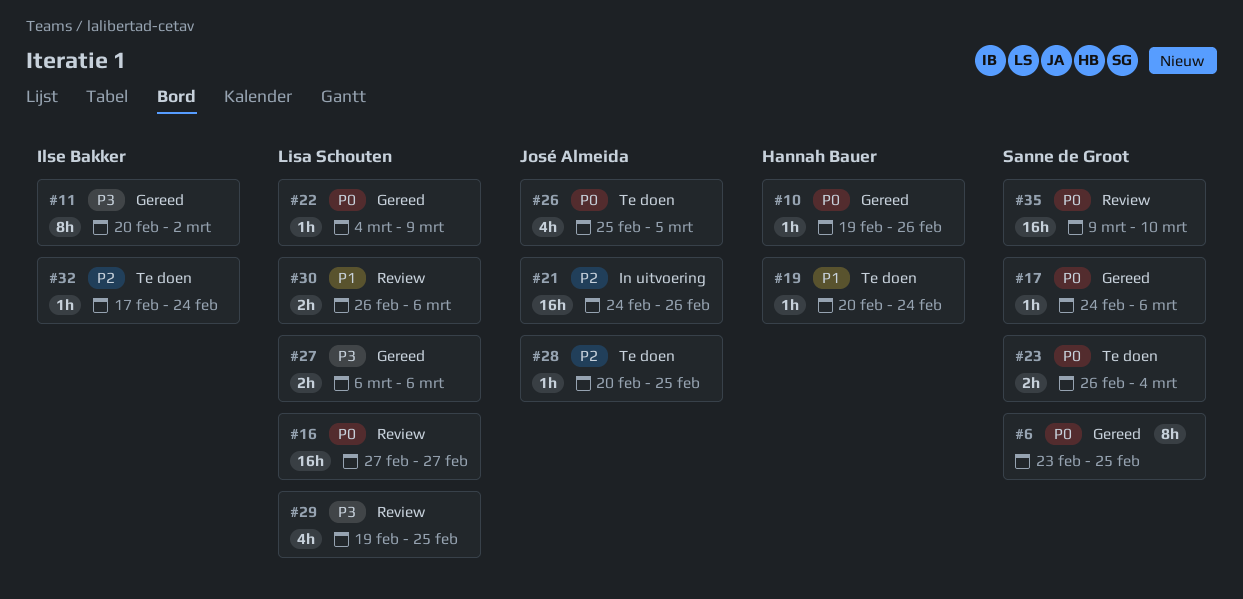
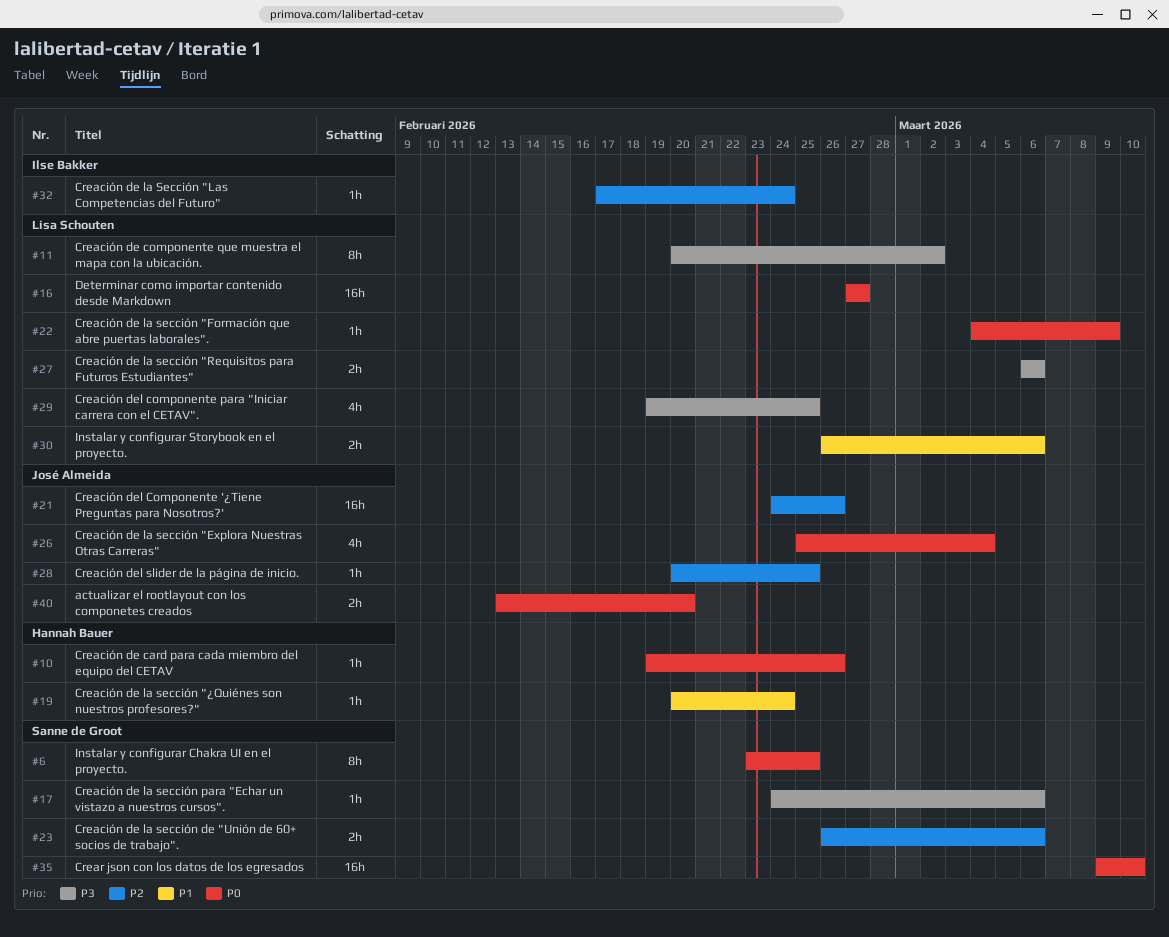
#11, owner: Ilse Bakker -> Lisa Schouten
#17, priority: P0 -> P3
#23, priority: P0 -> P2
#23, due: Mar 4 -> Mar 6
#26, due: Mar 5 -> Mar 4
#40: none -> present

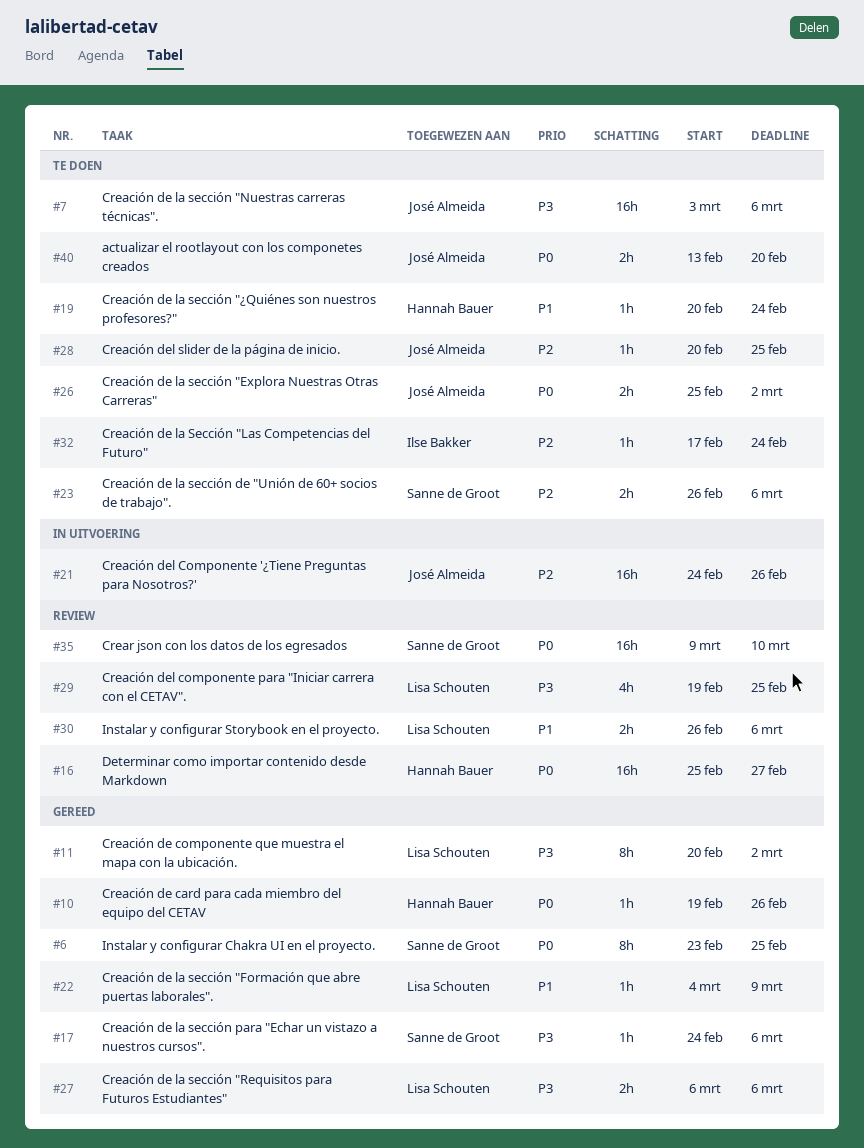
#7: none -> present
#16, owner: Lisa Schouten -> Hannah Bauer
#16, start: Feb 27 -> Feb 25
#22, priority: P0 -> P1
#26, estimate: 4h -> 2h
#26, due: Mar 4 -> Mar 2

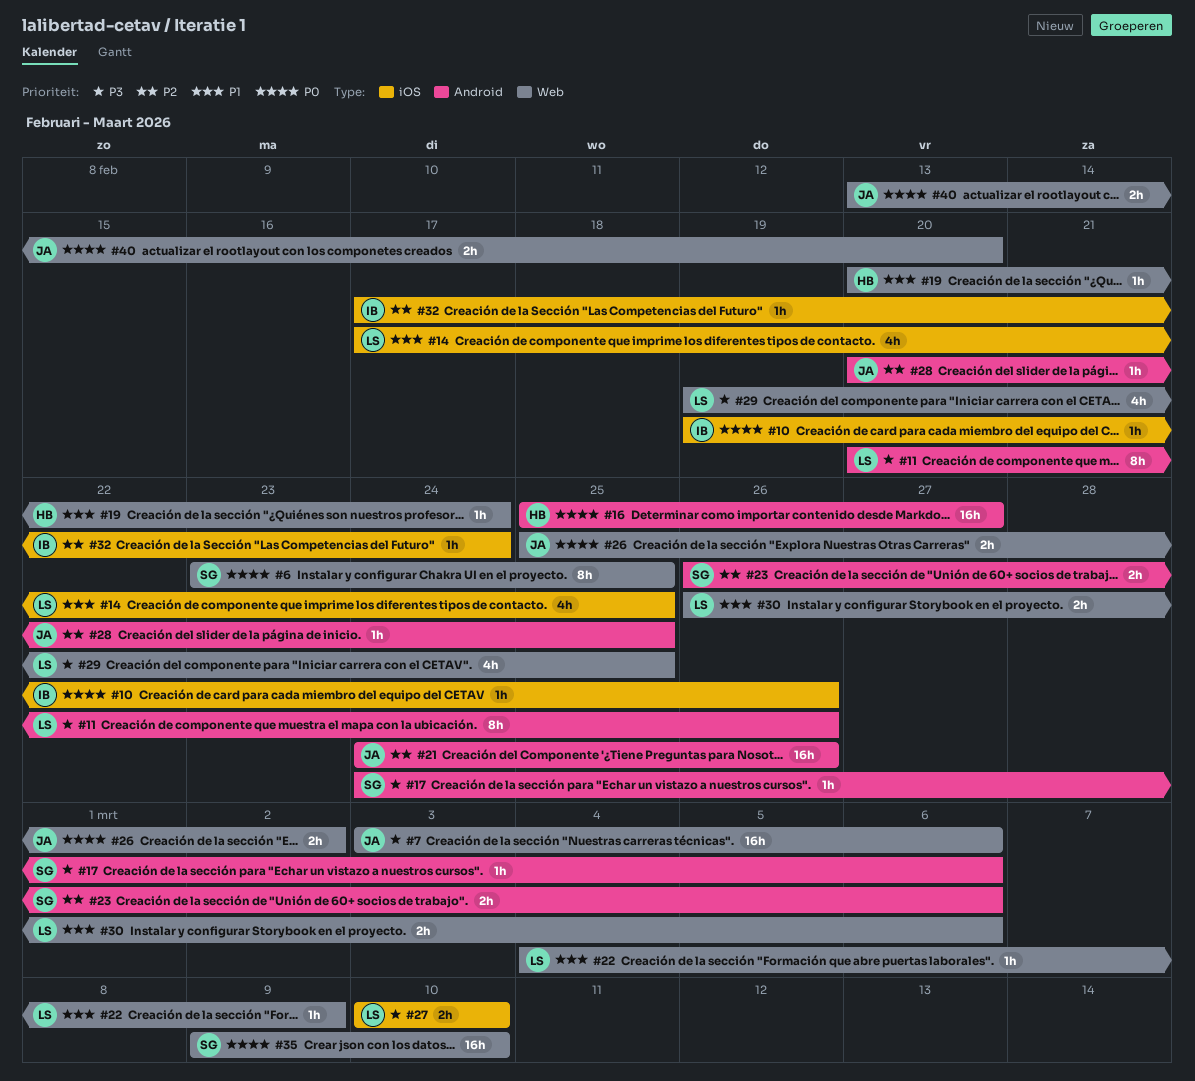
#10, owner: Hannah Bauer -> Ilse Bakker
#11, due: Mar 2 -> Feb 26
#14: none -> present
#27, start: Mar 6 -> Mar 10
#27, due: Mar 6 -> Mar 10

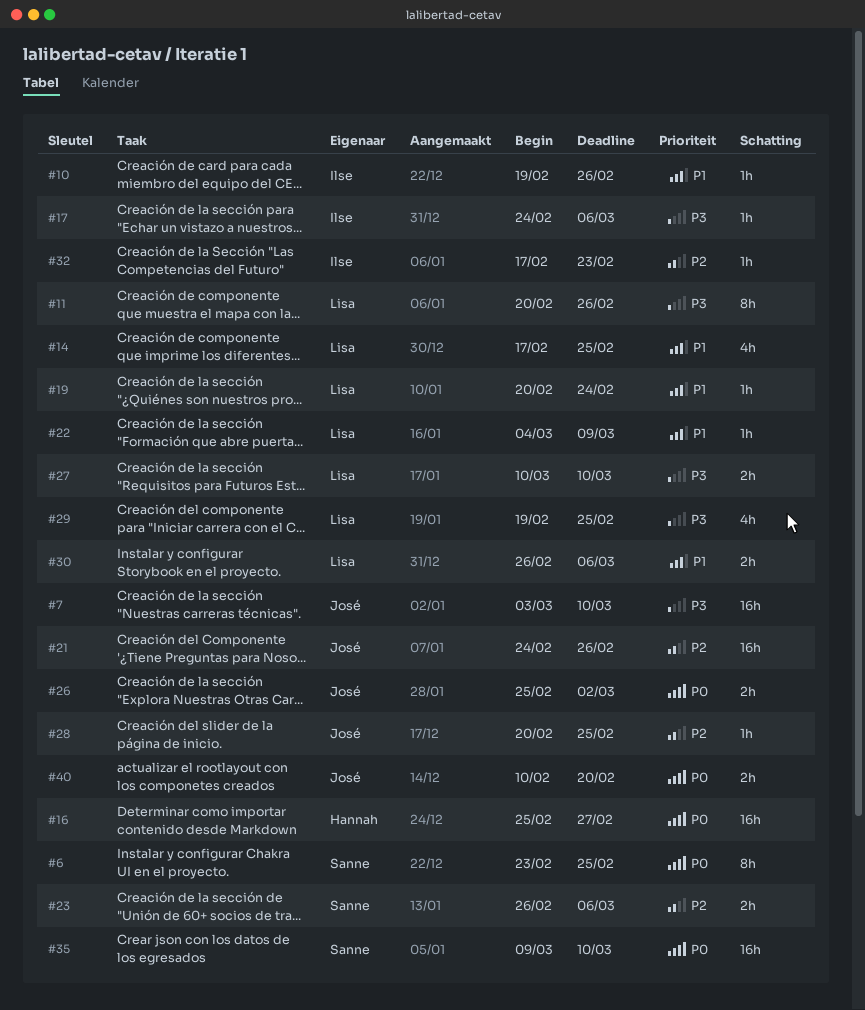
#7, due: Mar 6 -> Mar 10
#10, priority: P0 -> P1
#17, owner: Sanne -> Ilse
#19, owner: Hannah -> Lisa
#32, due: Feb 24 -> Feb 23
#40, start: Feb 13 -> Feb 10

